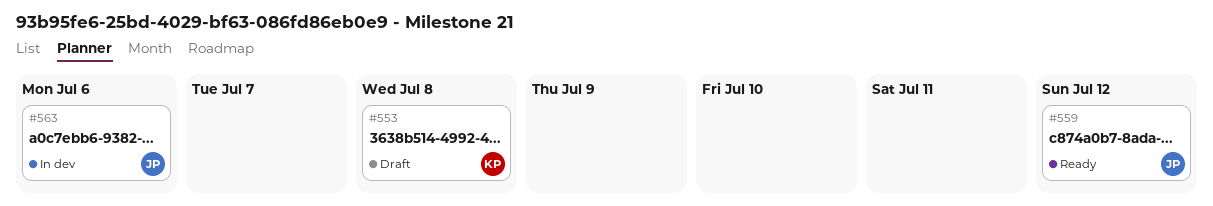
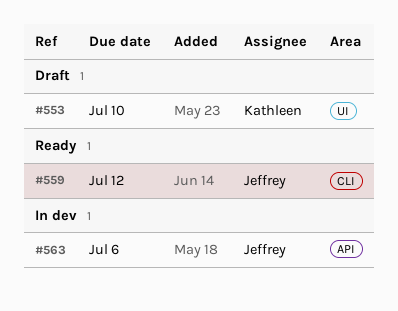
#553, due: Jul 8 -> Jul 10

